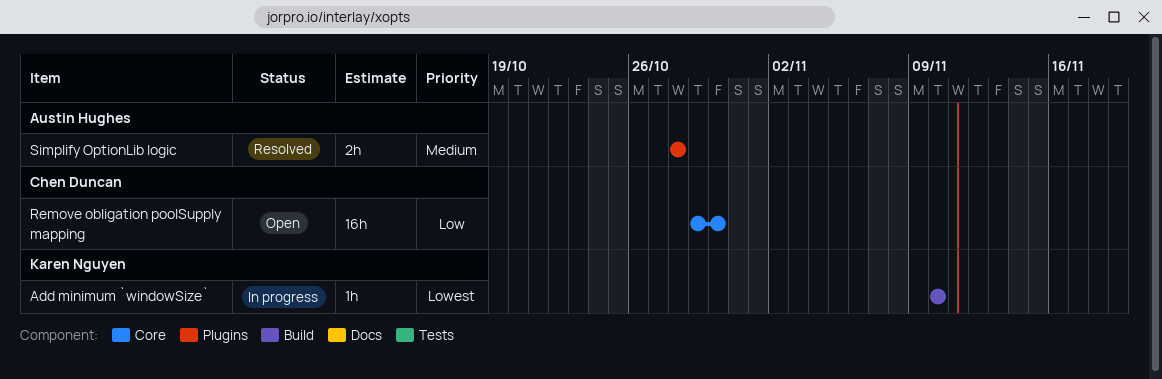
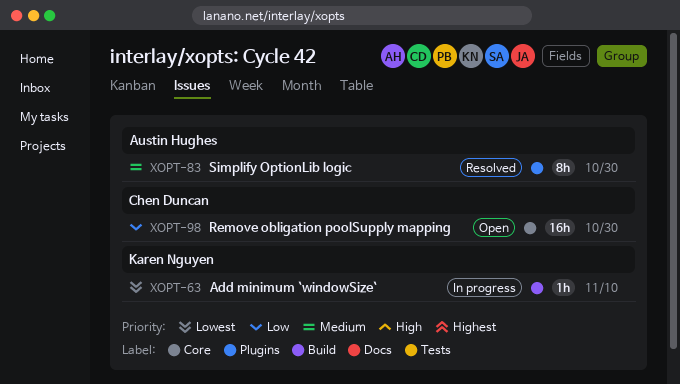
Simplify OptionLib logic, estimate: 2h -> 8h
Simplify OptionLib logic, due: Oct 28 -> Oct 30

